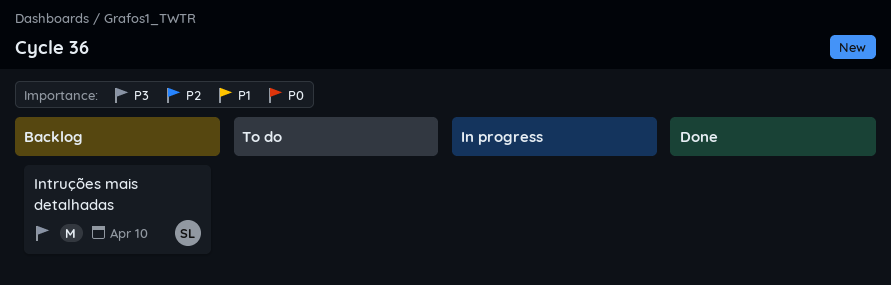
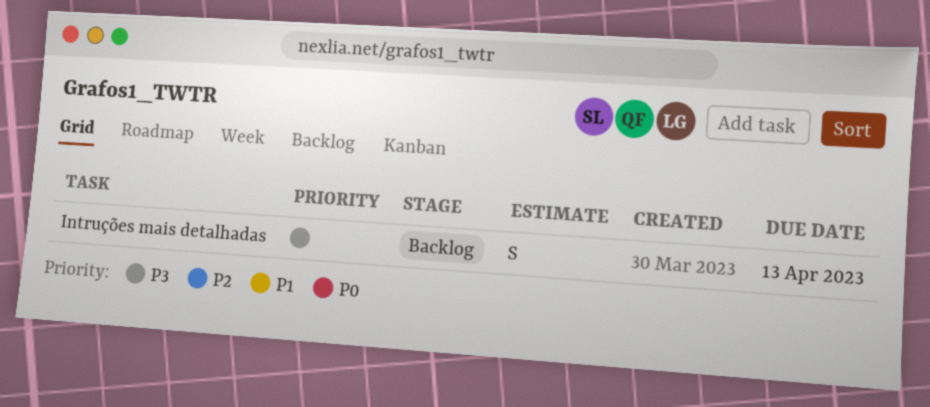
Intruções mais detalhadas, estimate: M -> S
Intruções mais detalhadas, due: Apr 10 -> Apr 13

